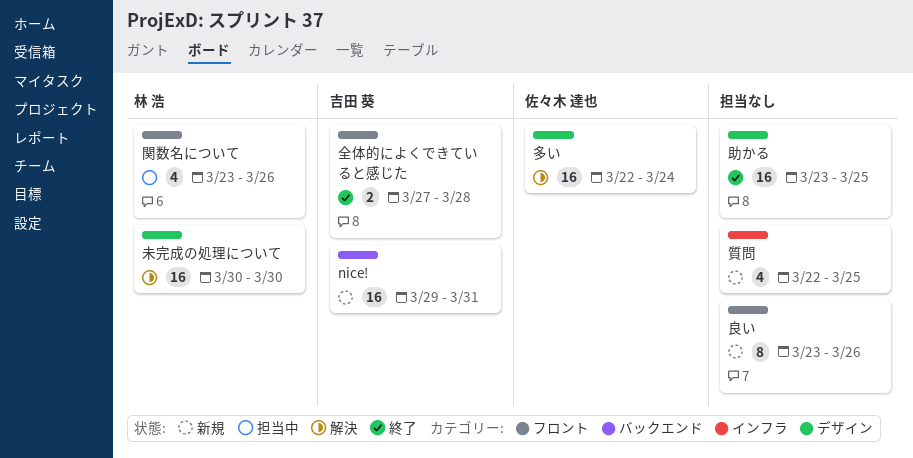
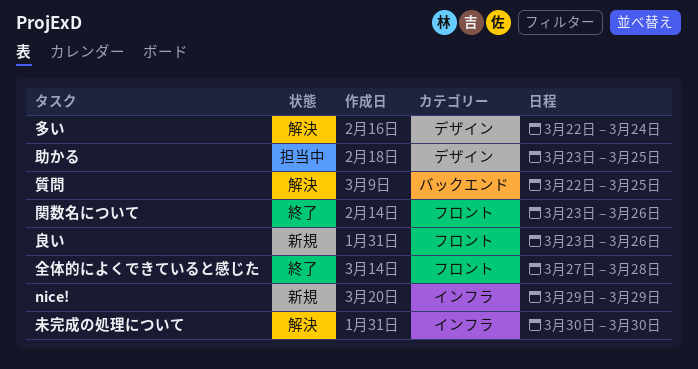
nice!, label: バックエンド -> インフラ
nice!, due: Mar 31 -> Mar 29
助かる, status: 終了 -> 担当中
未完成の処理について, label: デザイン -> インフラ
質問, status: 新規 -> 解決
質問, label: インフラ -> バックエンド
関数名について, status: 担当中 -> 終了

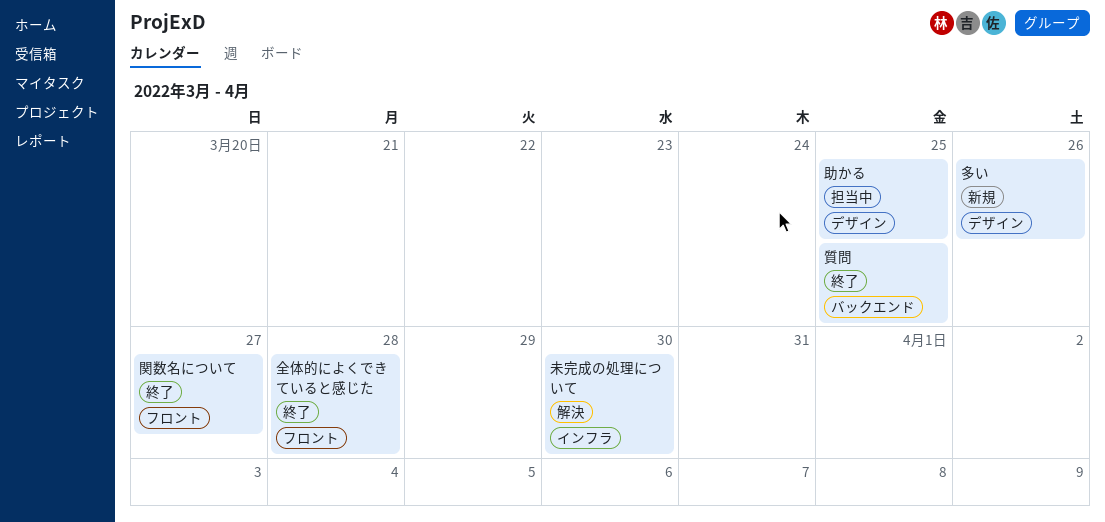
nice!: present -> none
多い, status: 解決 -> 新規
多い, due: Mar 24 -> Mar 26
良い: present -> none
質問, status: 解決 -> 終了
関数名について, due: Mar 26 -> Mar 27

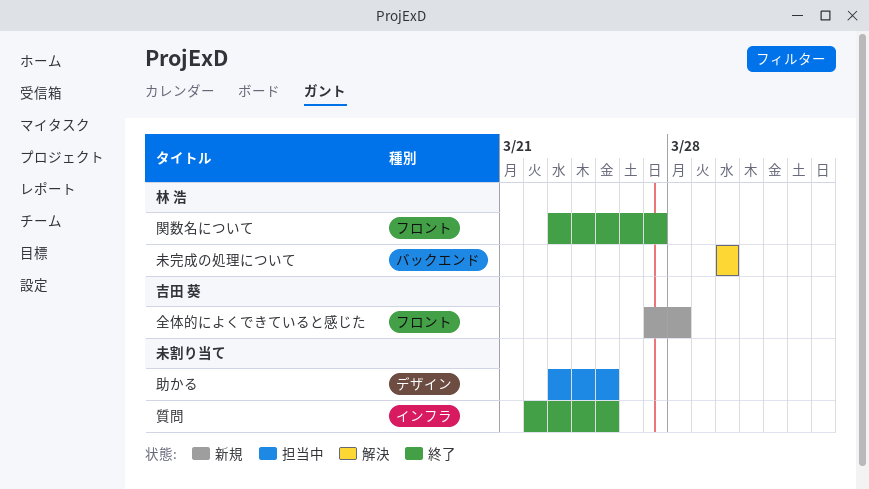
全体的によくできていると感じた, status: 終了 -> 新規
多い: present -> none
未完成の処理について, label: インフラ -> バックエンド
質問, label: バックエンド -> インフラ

